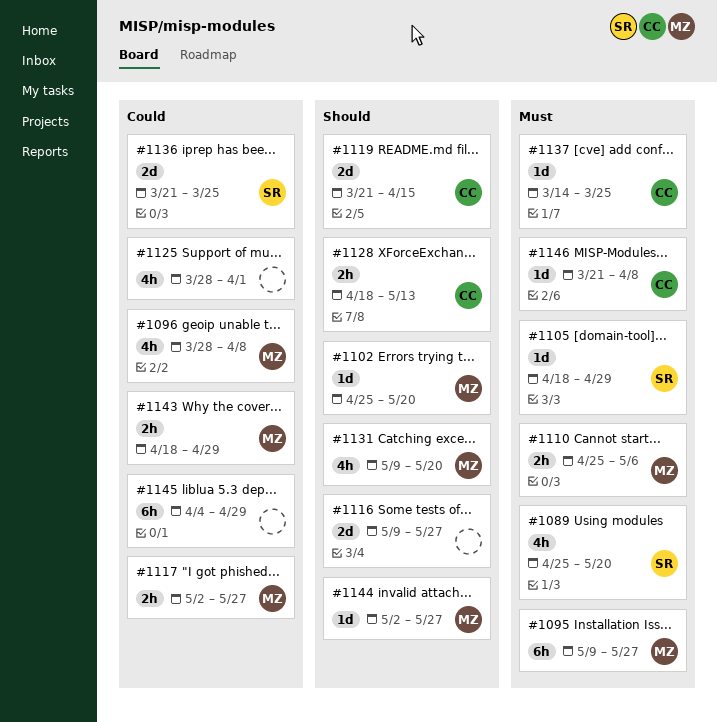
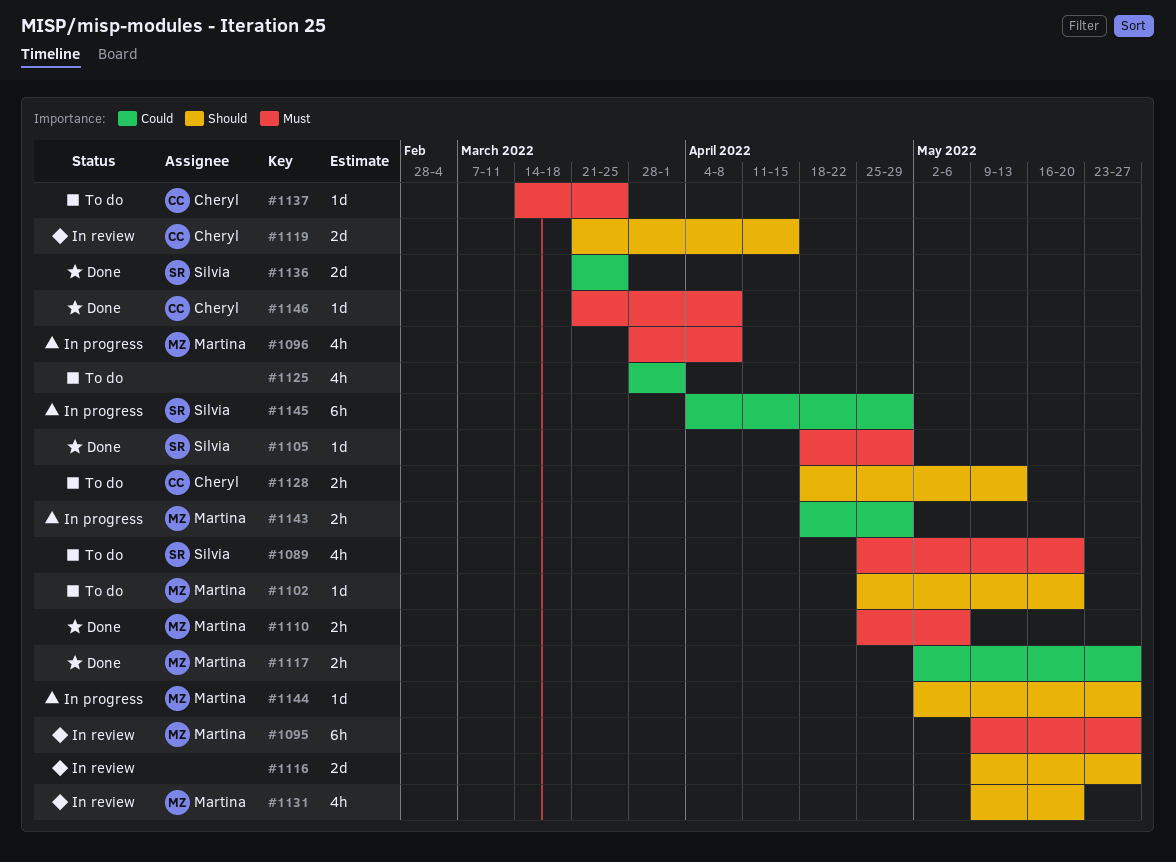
#1096, priority: Could -> Must
#1145, owner: none -> Silvia

